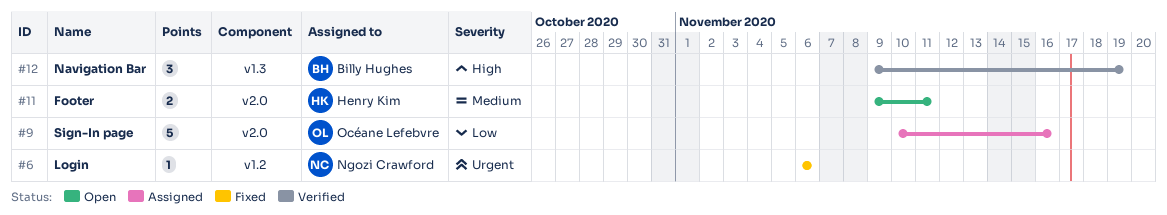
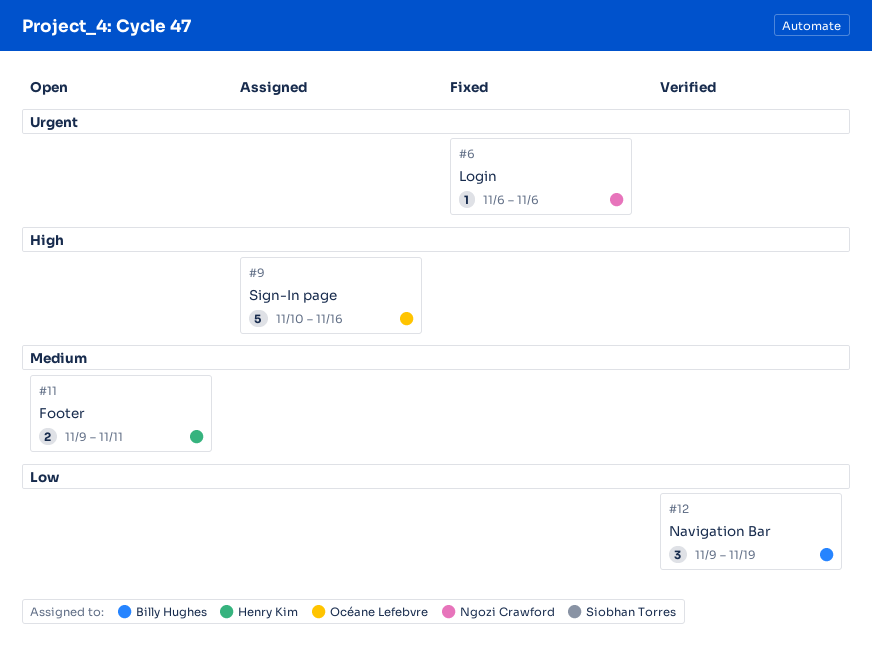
#9, priority: Low -> High
#12, priority: High -> Low

